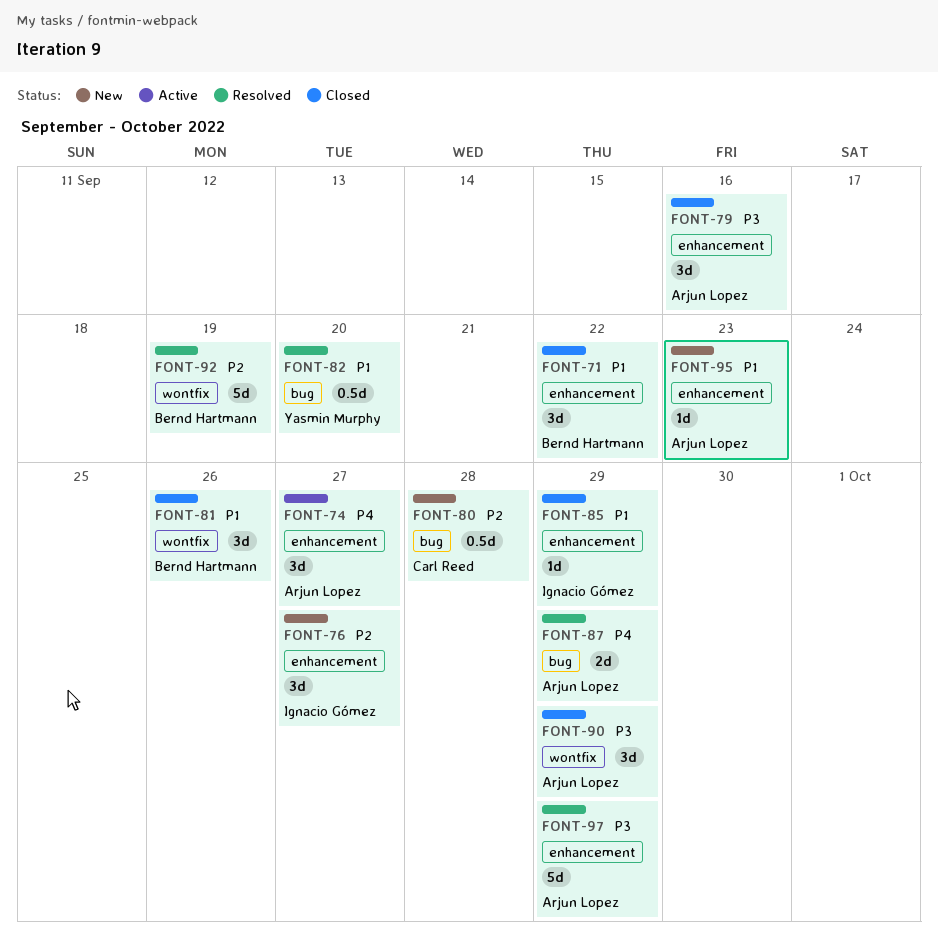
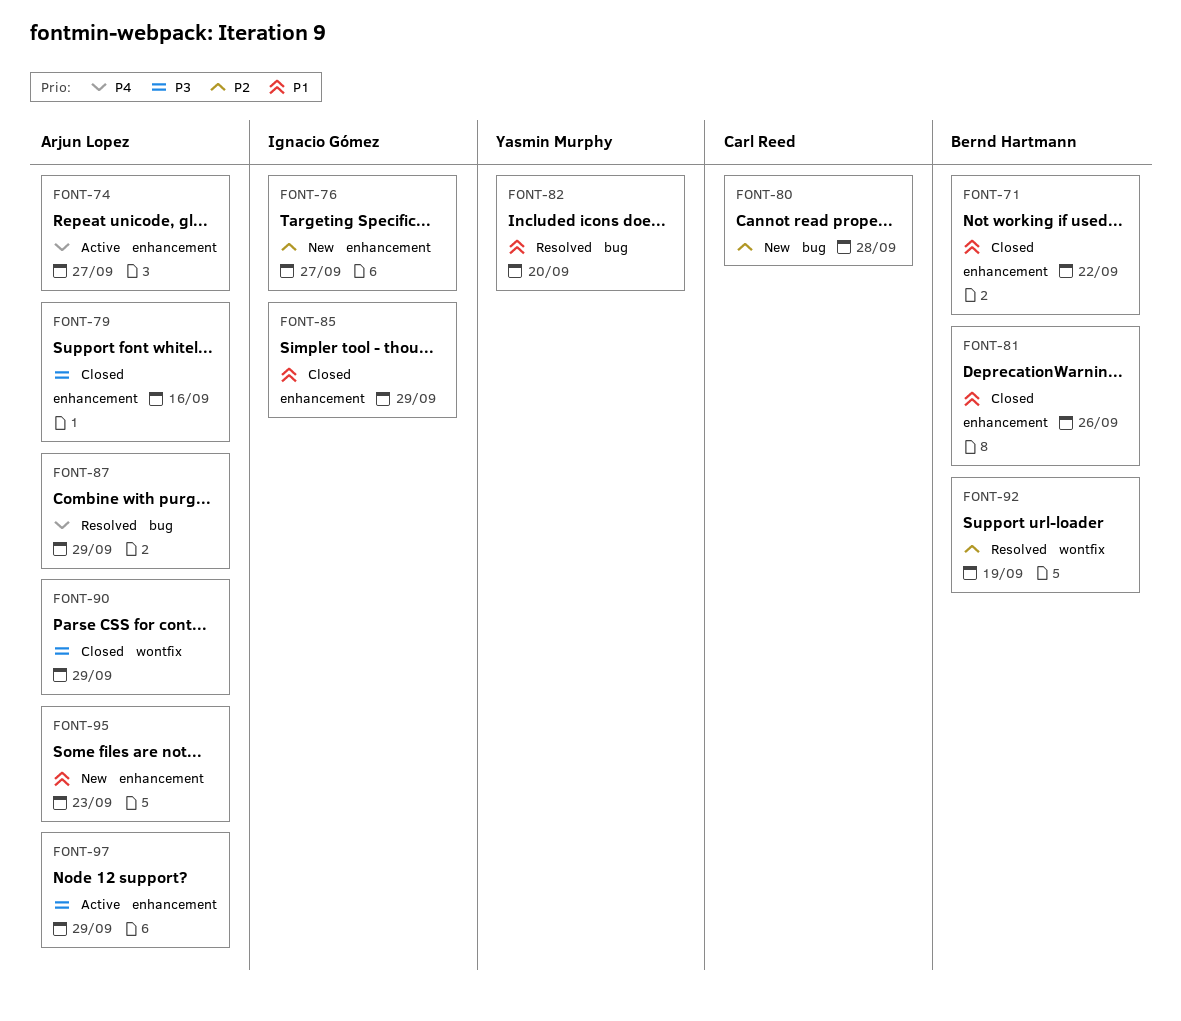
FONT-81, label: wontfix -> enhancement
FONT-97, status: Resolved -> Active

